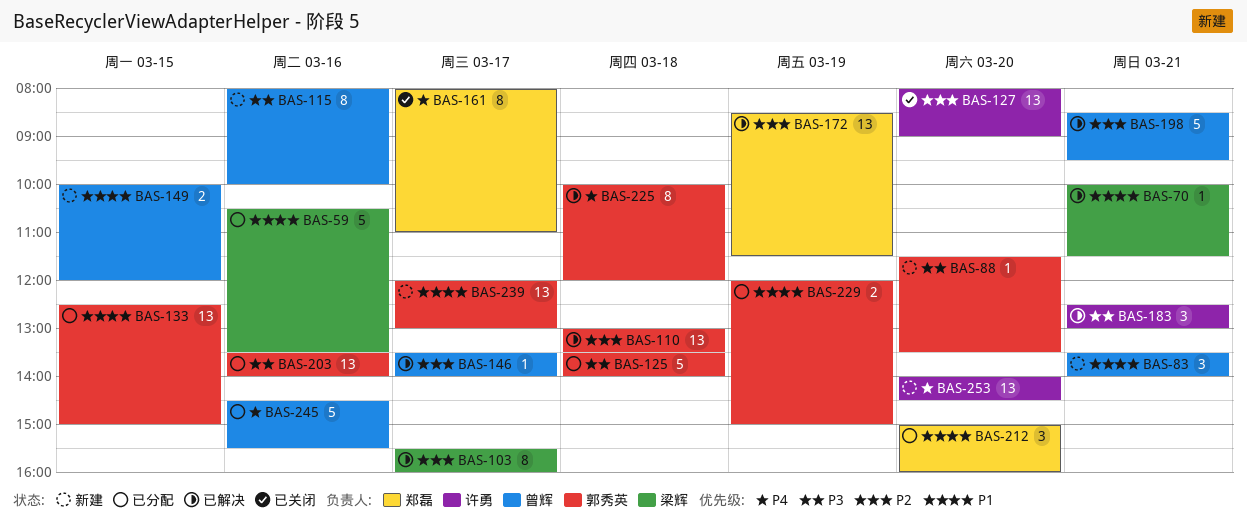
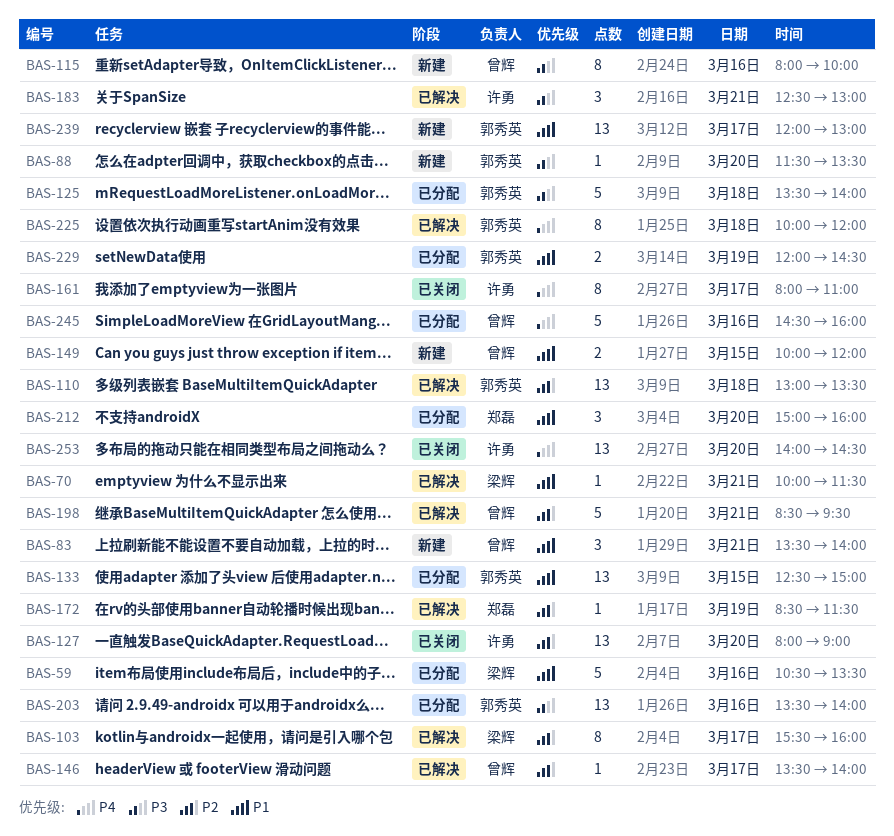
BAS-161, owner: 郑磊 -> 许勇
BAS-172, estimate: 13 -> 1
BAS-229, ends: 15:00 -> 14:30
BAS-245, ends: 15:30 -> 16:00
BAS-253, status: 新建 -> 已关闭

